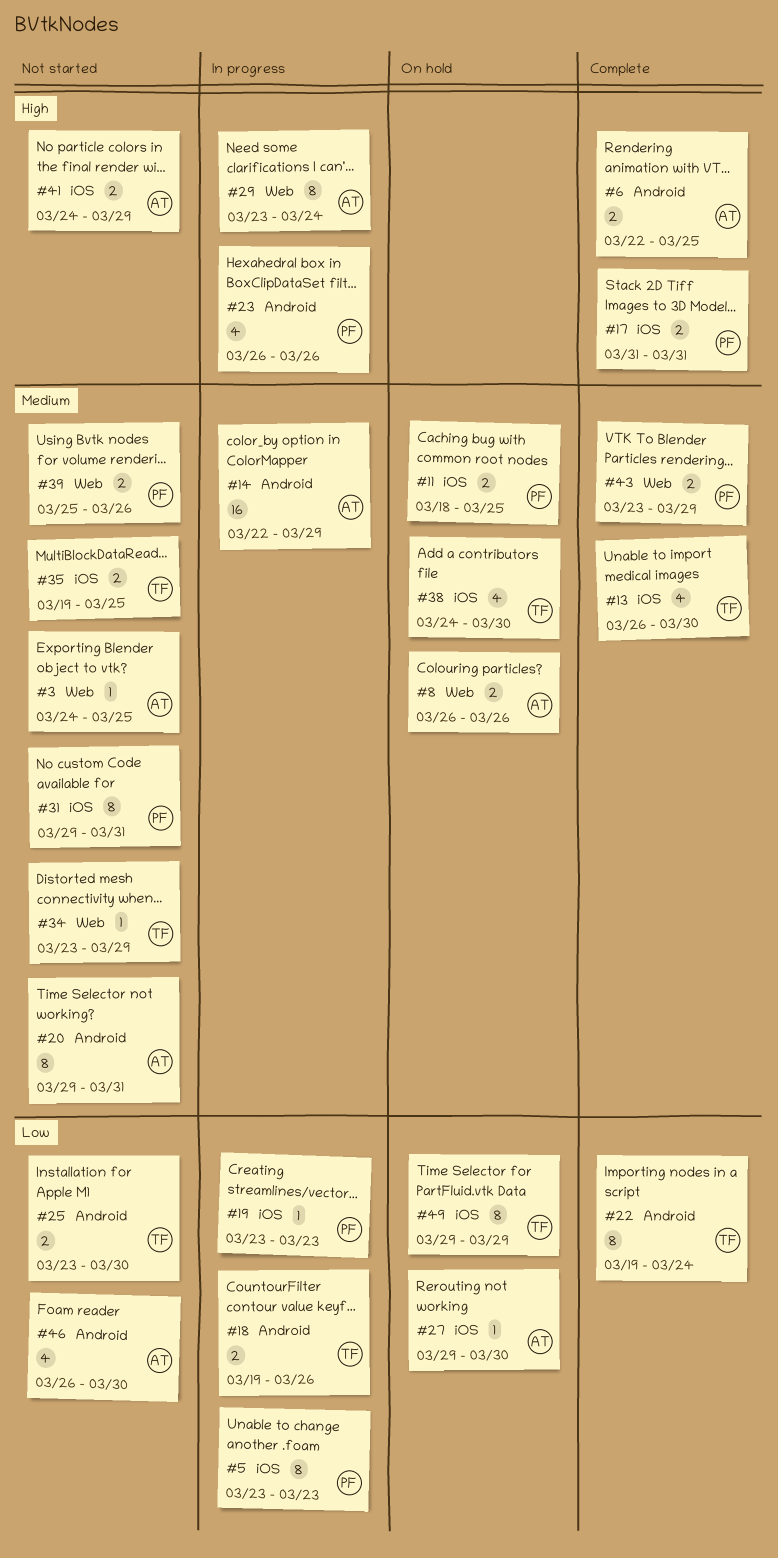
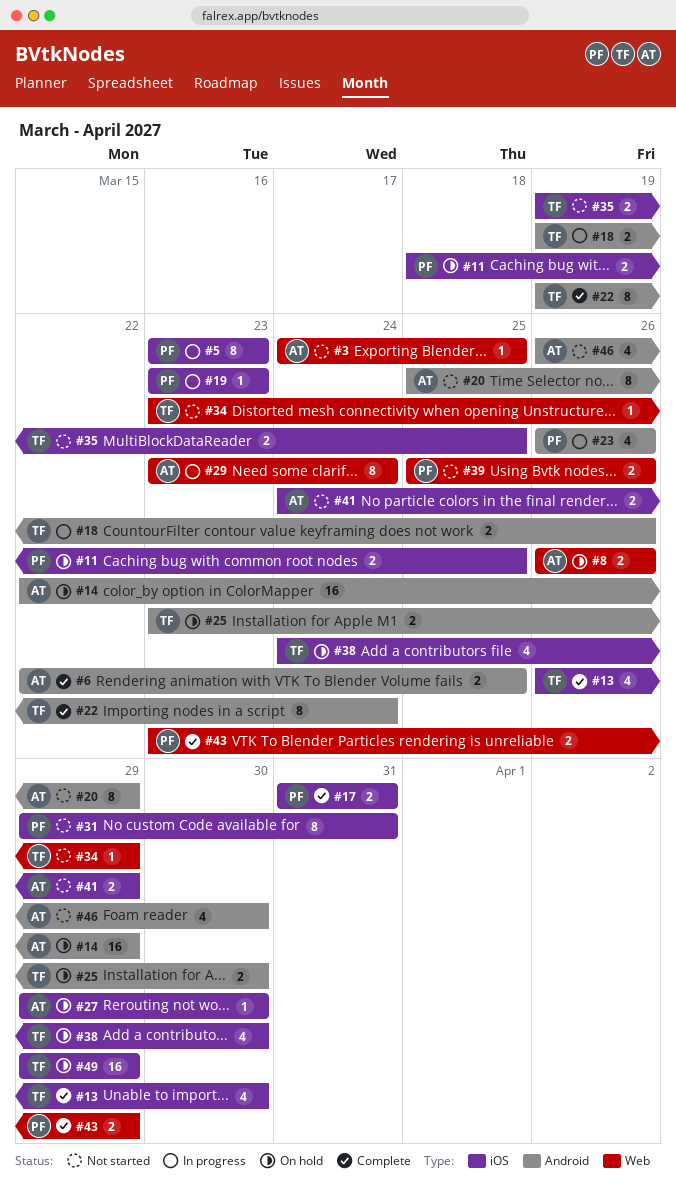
#14, status: In progress -> On hold
#20, start: Mar 29 -> Mar 25
#20, due: Mar 31 -> Mar 29
#25, status: Not started -> On hold
#49, estimate: 8 -> 16

